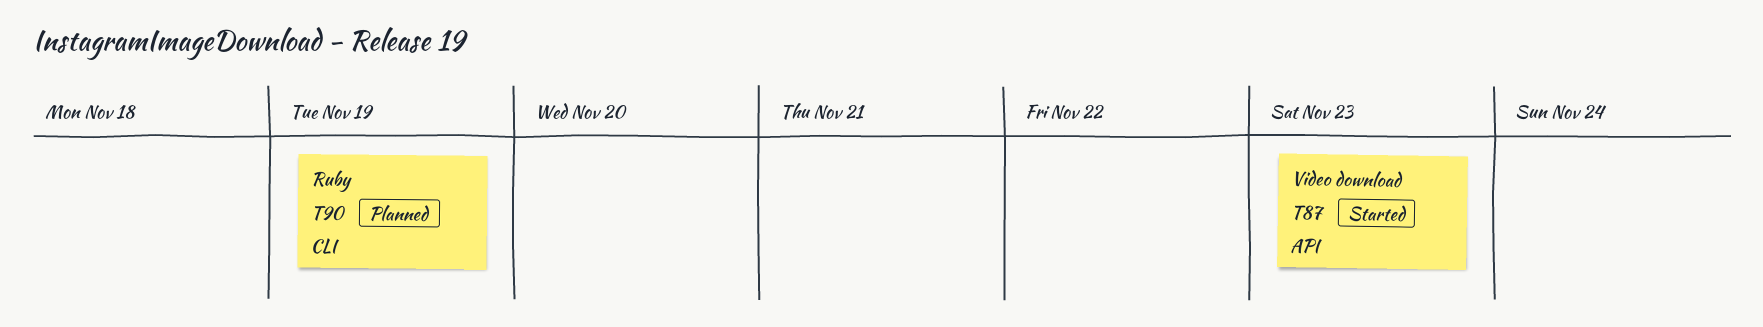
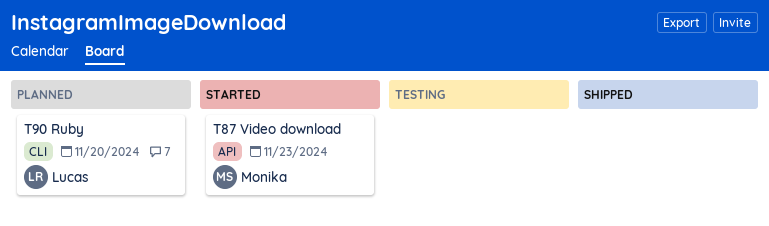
T90, due: Nov 19 -> Nov 20

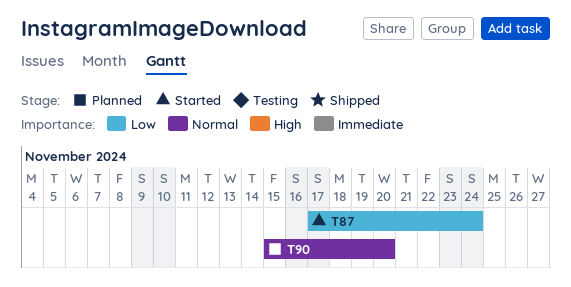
T87, due: Nov 23 -> Nov 24

